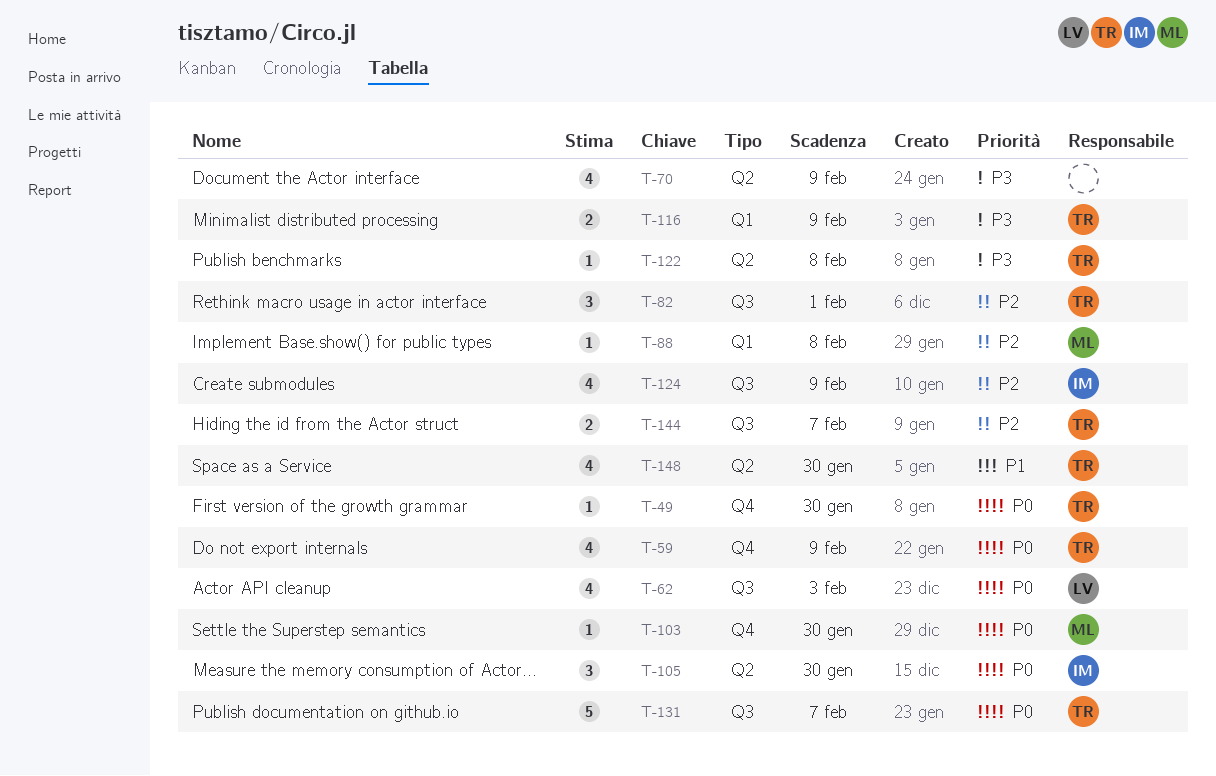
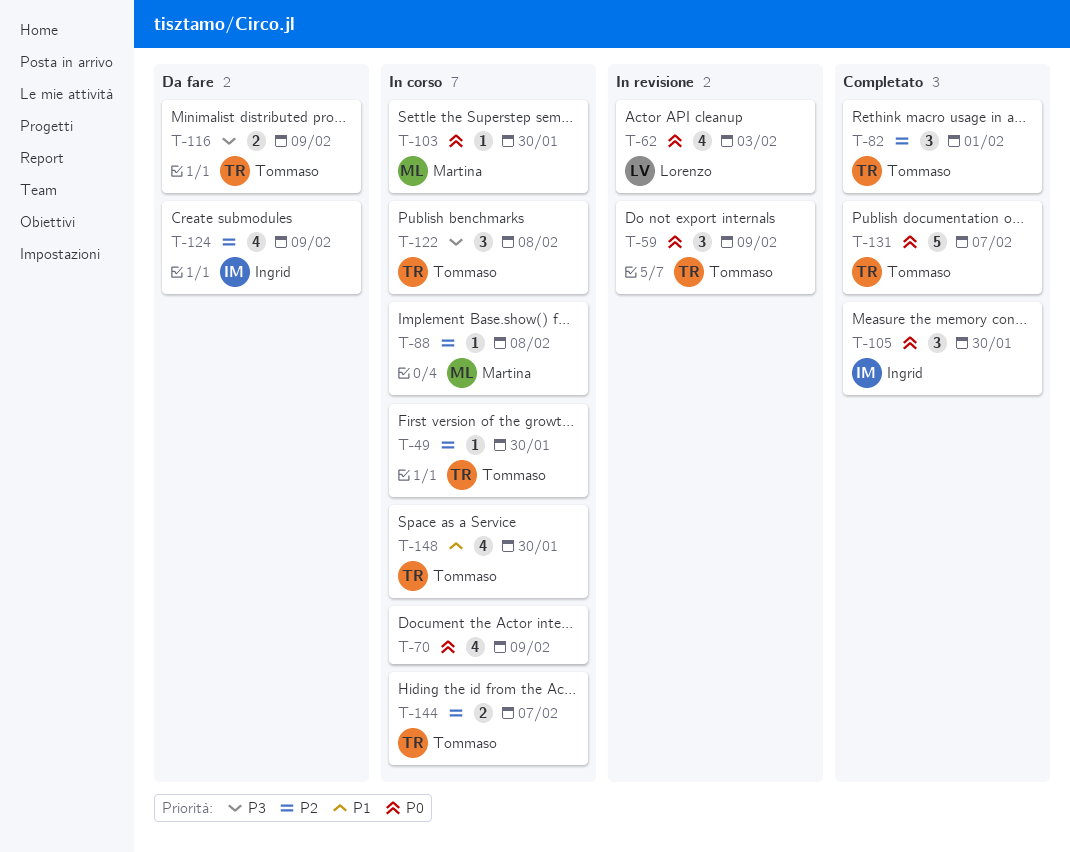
T-49, priority: P0 -> P2
T-59, estimate: 4 -> 3
T-70, priority: P3 -> P0
T-122, estimate: 1 -> 3

